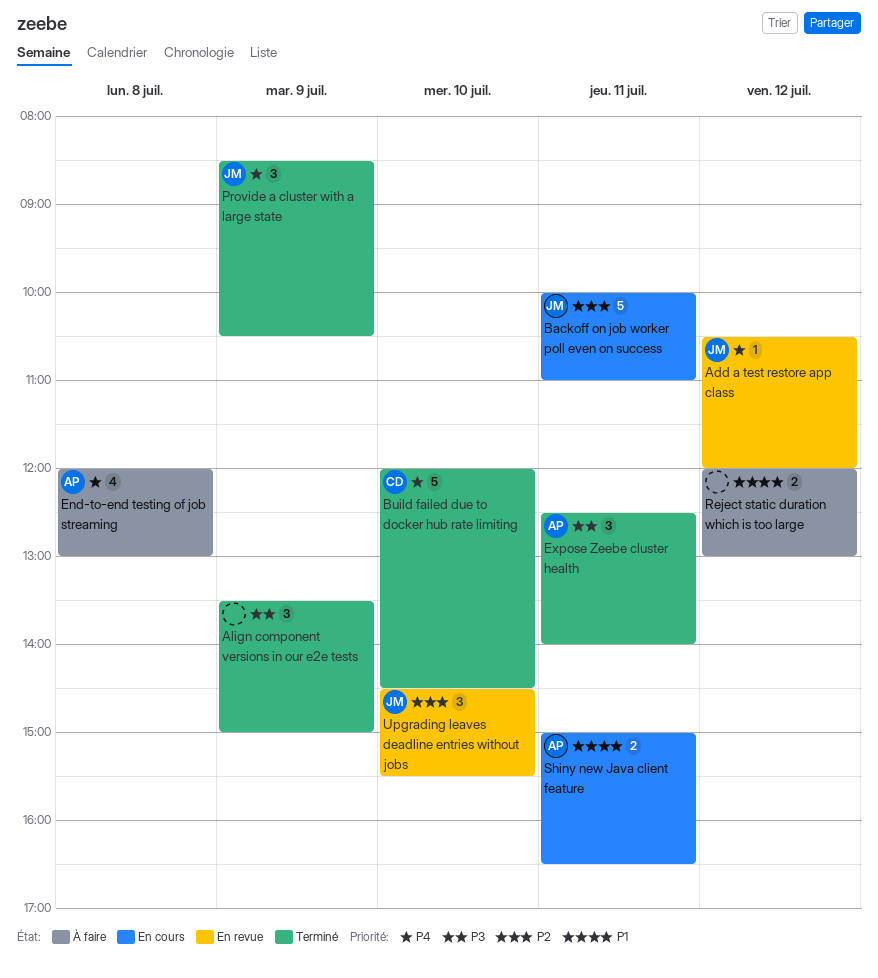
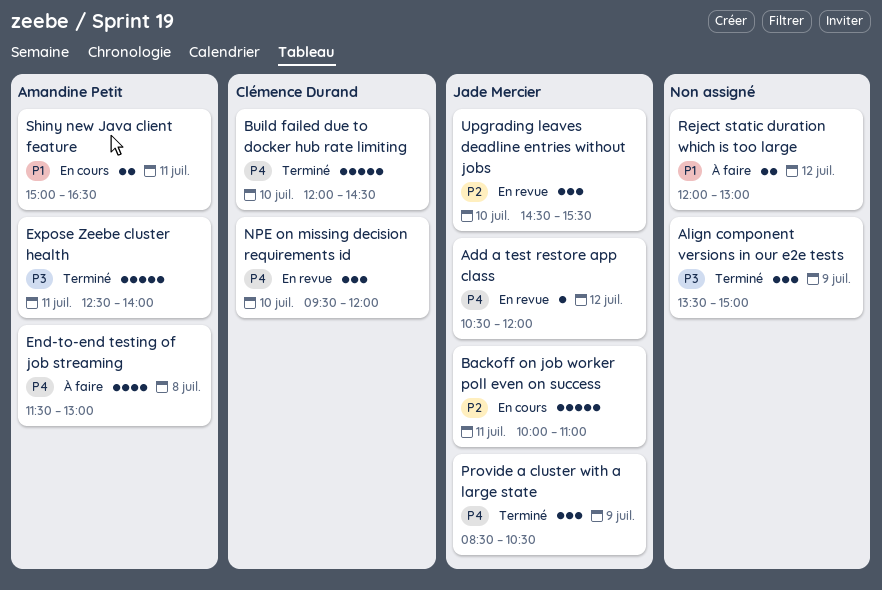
End-to-end testing of job streaming, begins: 12:00 -> 11:30
Expose Zeebe cluster health, estimate: 3 -> 5
NPE on missing decision requirements id: none -> present

